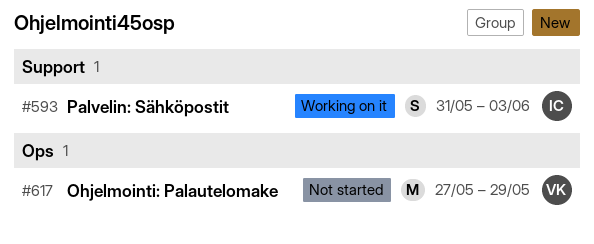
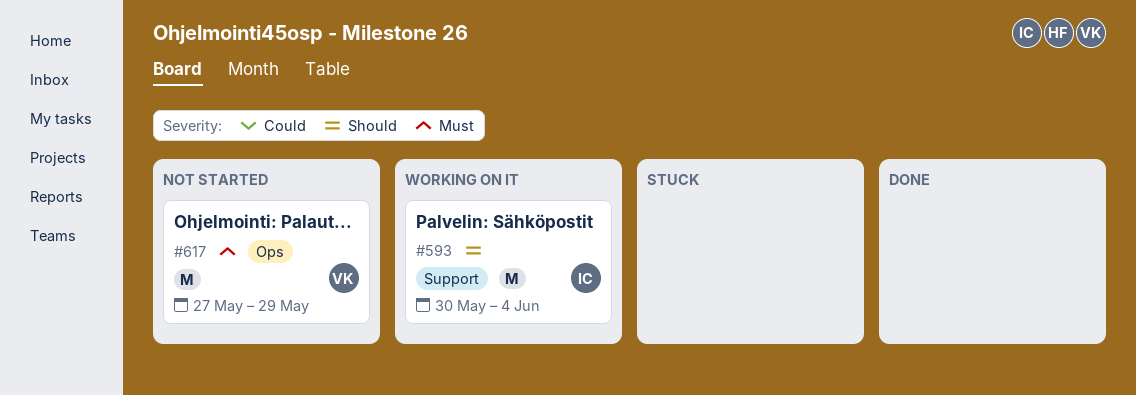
#593, estimate: S -> M
#593, start: May 31 -> May 30
#593, due: Jun 3 -> Jun 4

